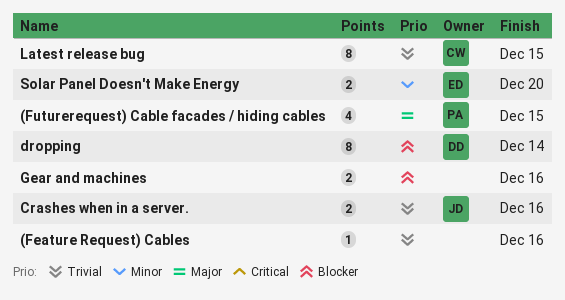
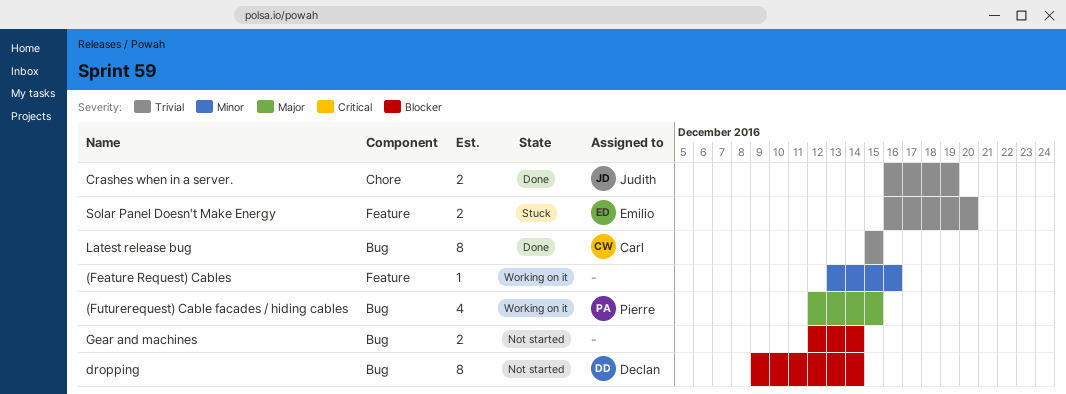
(Feature Request) Cables, priority: Trivial -> Minor
Crashes when in a server., due: Dec 16 -> Dec 19
Gear and machines, due: Dec 16 -> Dec 14
Solar Panel Doesn't Make Energy, priority: Minor -> Trivial

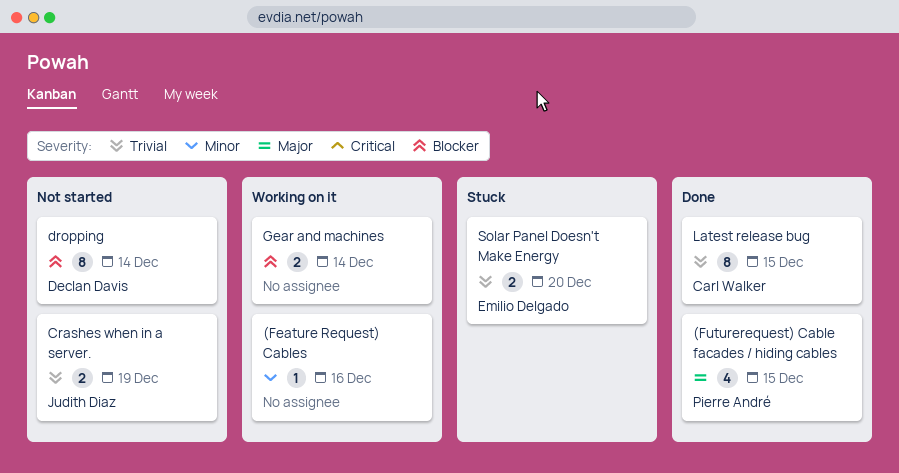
(Futurerequest) Cable facades / hiding cables, status: Working on it -> Done
Crashes when in a server., status: Done -> Not started
Gear and machines, status: Not started -> Working on it

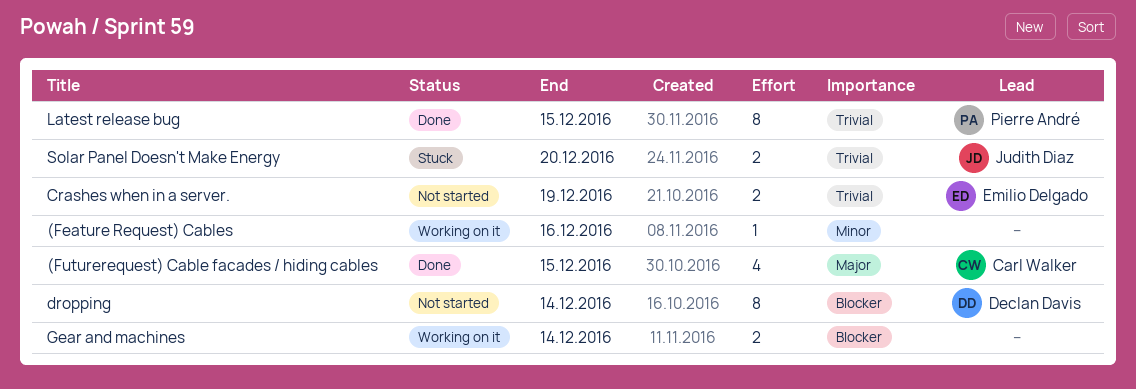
(Futurerequest) Cable facades / hiding cables, owner: Pierre André -> Carl Walker
Crashes when in a server., owner: Judith Diaz -> Emilio Delgado
Latest release bug, owner: Carl Walker -> Pierre André
Solar Panel Doesn't Make Energy, owner: Emilio Delgado -> Judith Diaz

